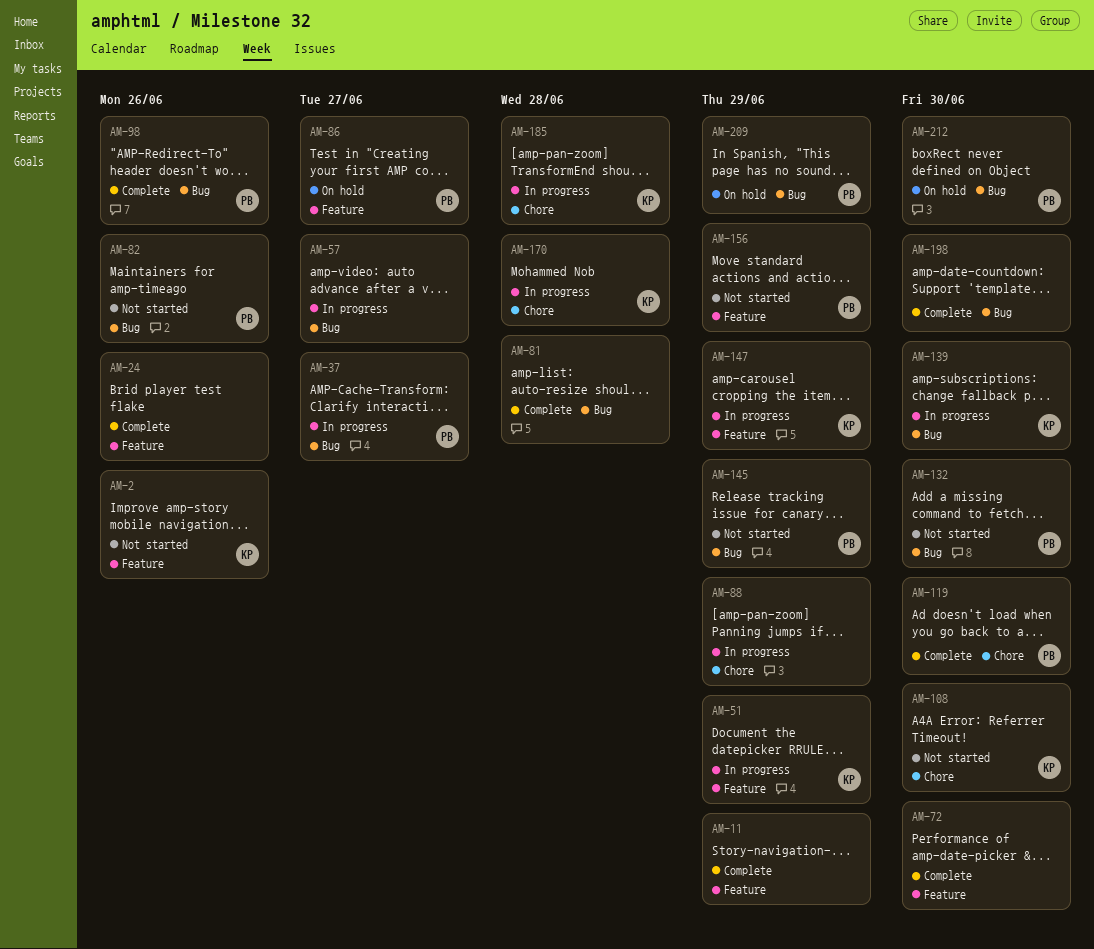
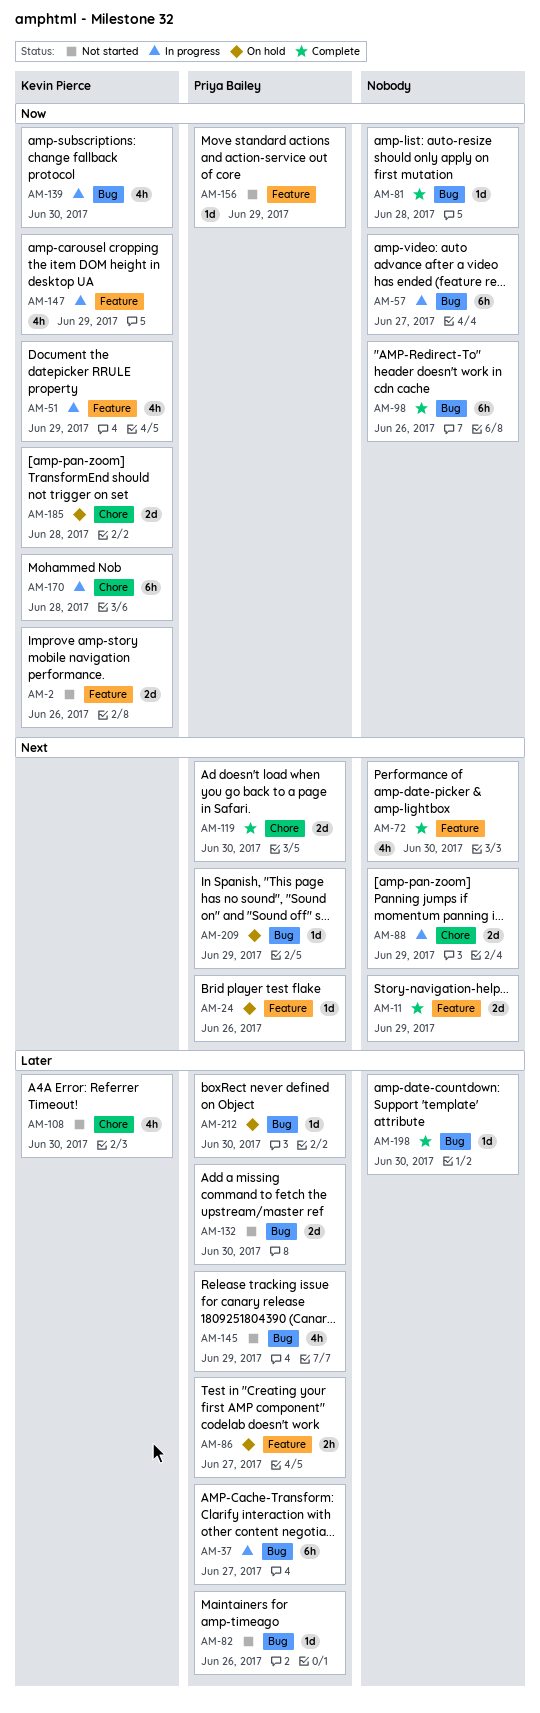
AM-24, status: Complete -> On hold
AM-24, owner: none -> Priya Bailey
AM-98, owner: Priya Bailey -> none
AM-185, status: In progress -> On hold

